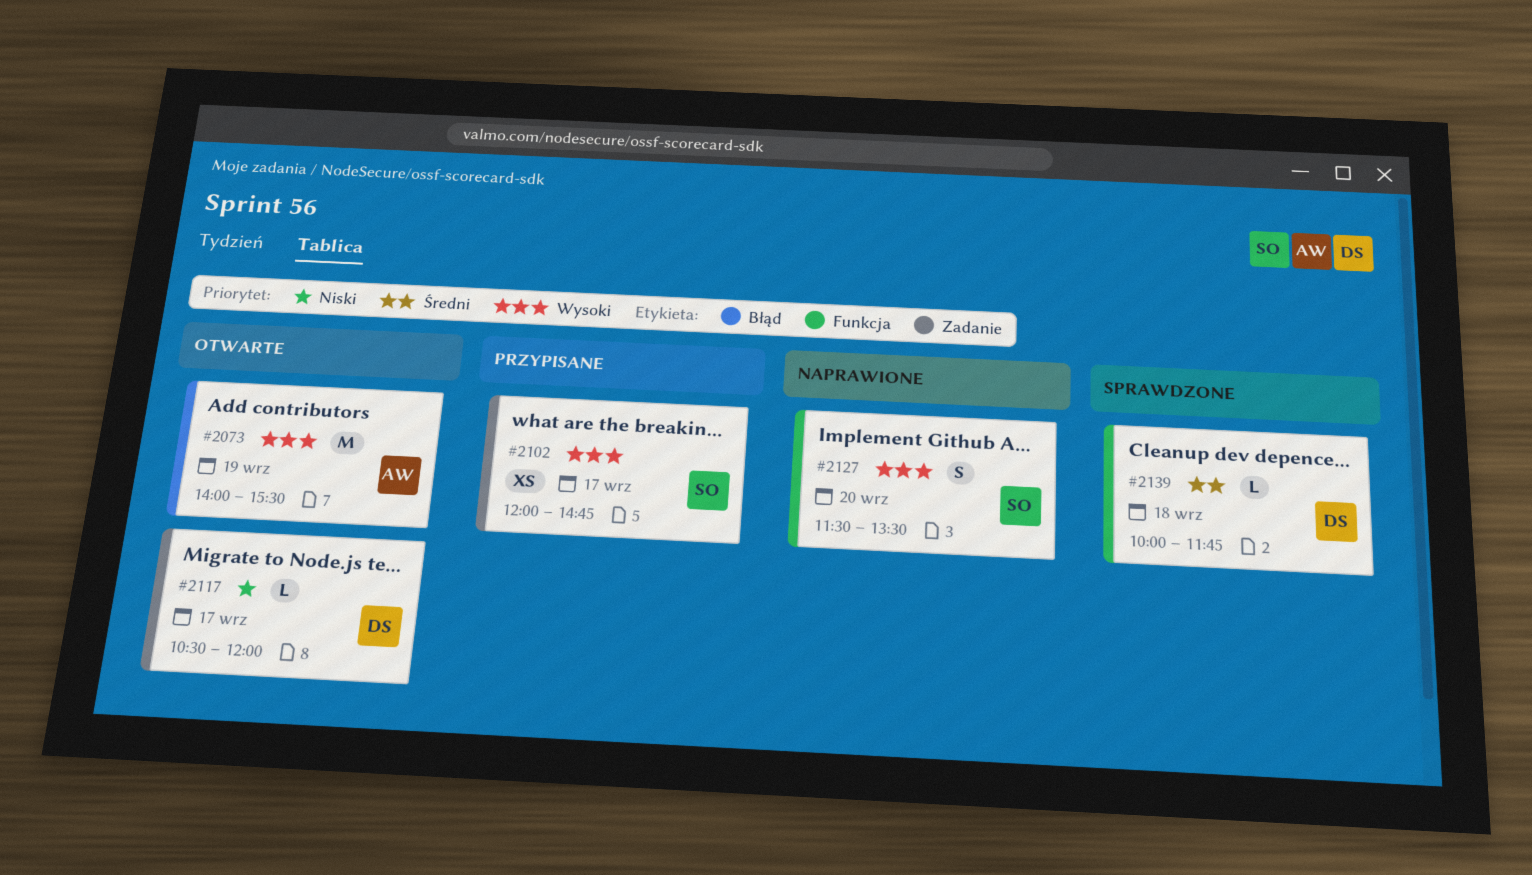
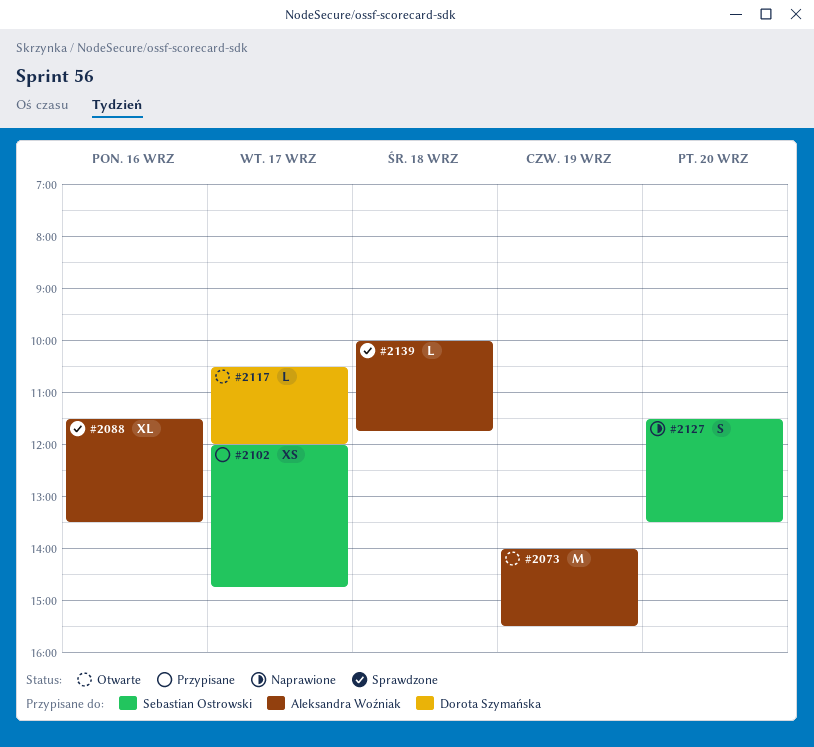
#2088: none -> present
#2139, owner: Dorota Szymańska -> Aleksandra Woźniak

